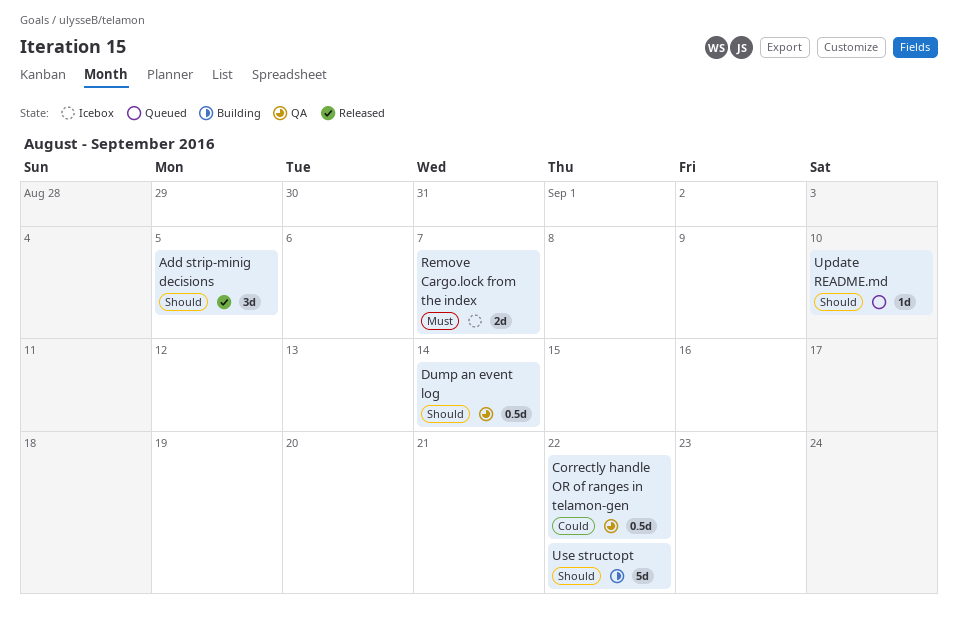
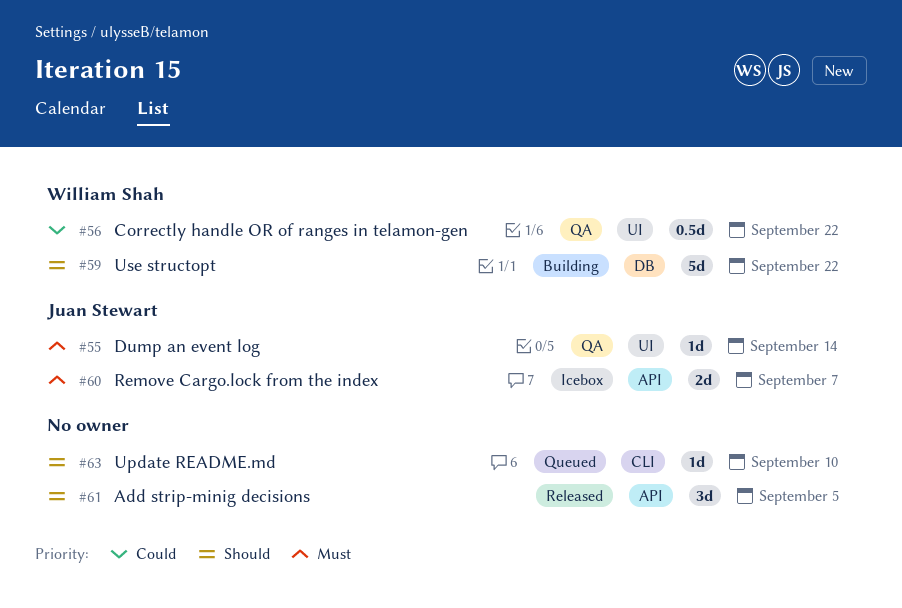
Dump an event log, priority: Should -> Must
Dump an event log, estimate: 0.5d -> 1d

